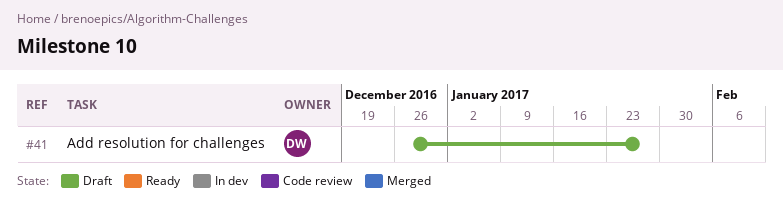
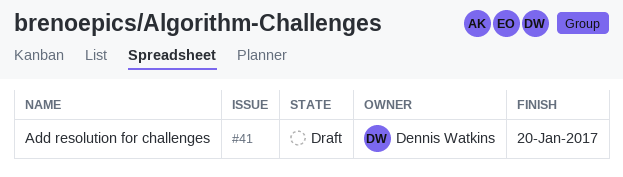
#41, due: Jan 27 -> Jan 20

